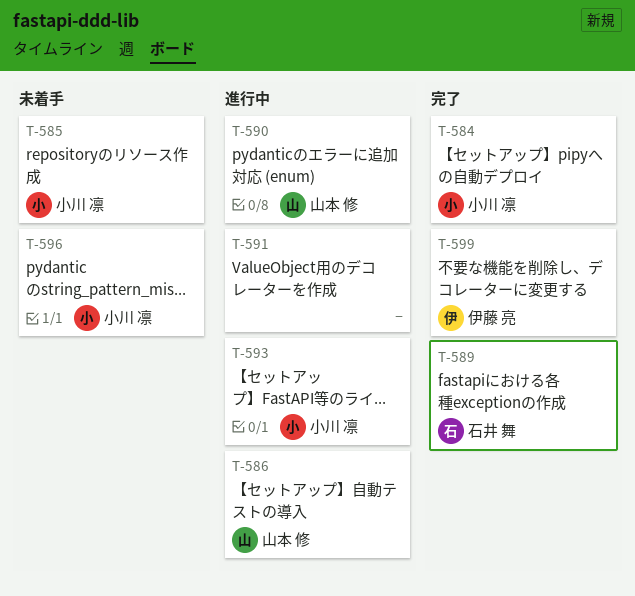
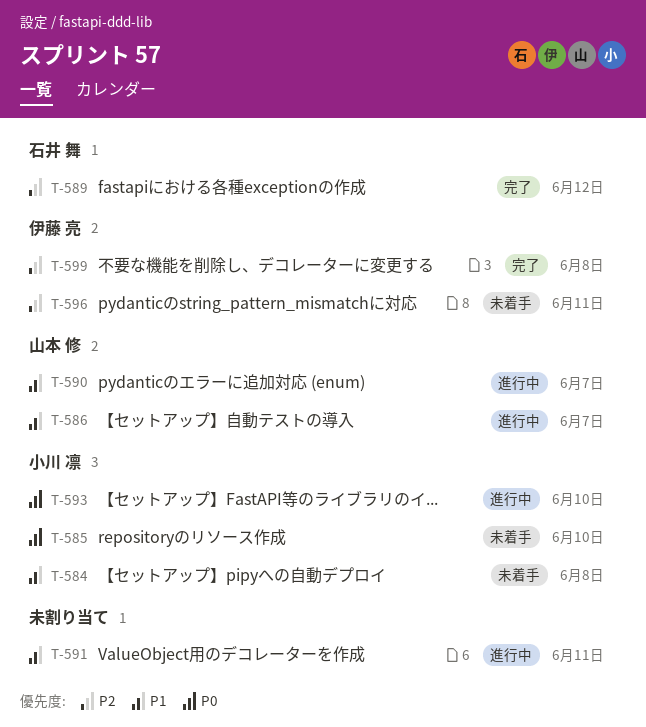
T-584, status: 完了 -> 未着手
T-596, owner: 小川 凛 -> 伊藤 亮

